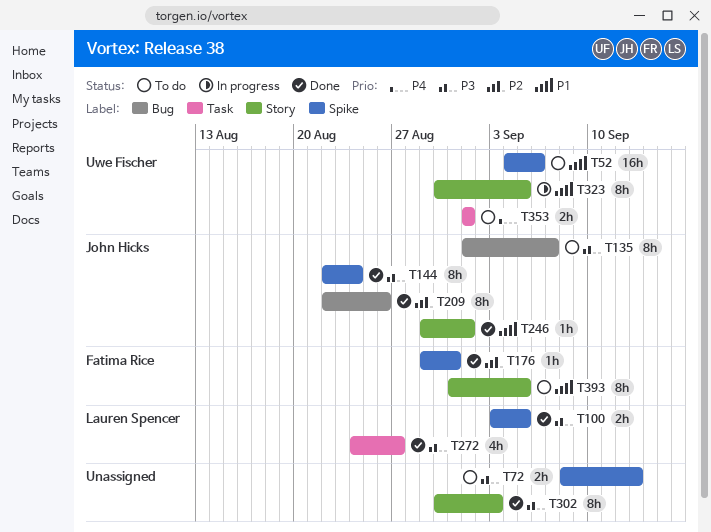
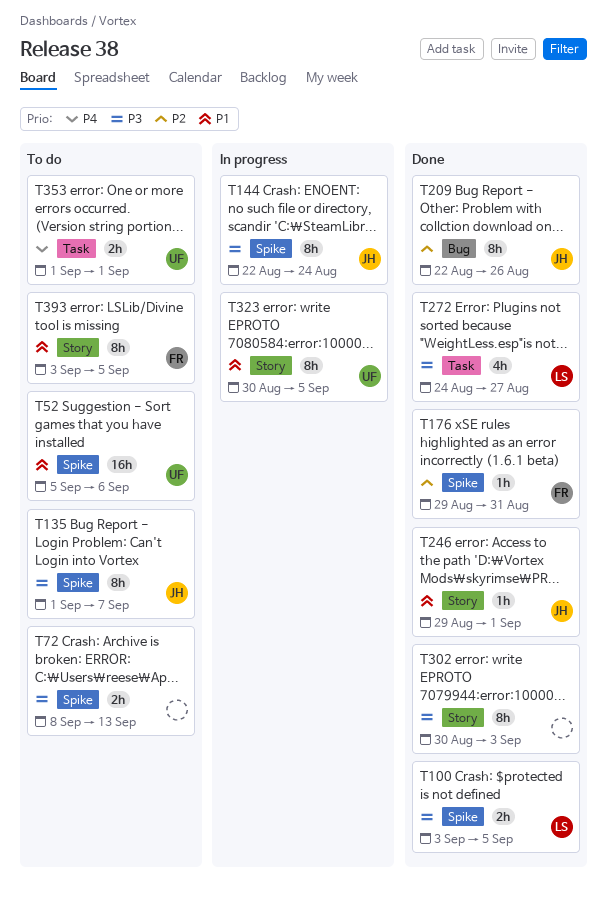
T52, start: Sep 4 -> Sep 5
T135, label: Bug -> Spike
T144, status: Done -> In progress
T393, start: Aug 31 -> Sep 3

